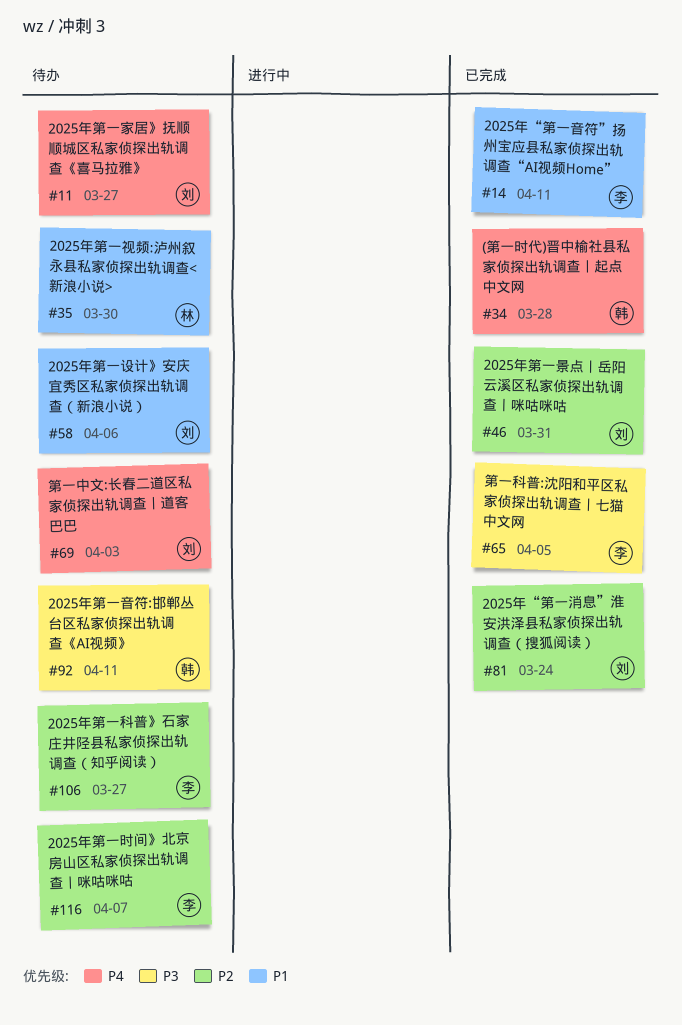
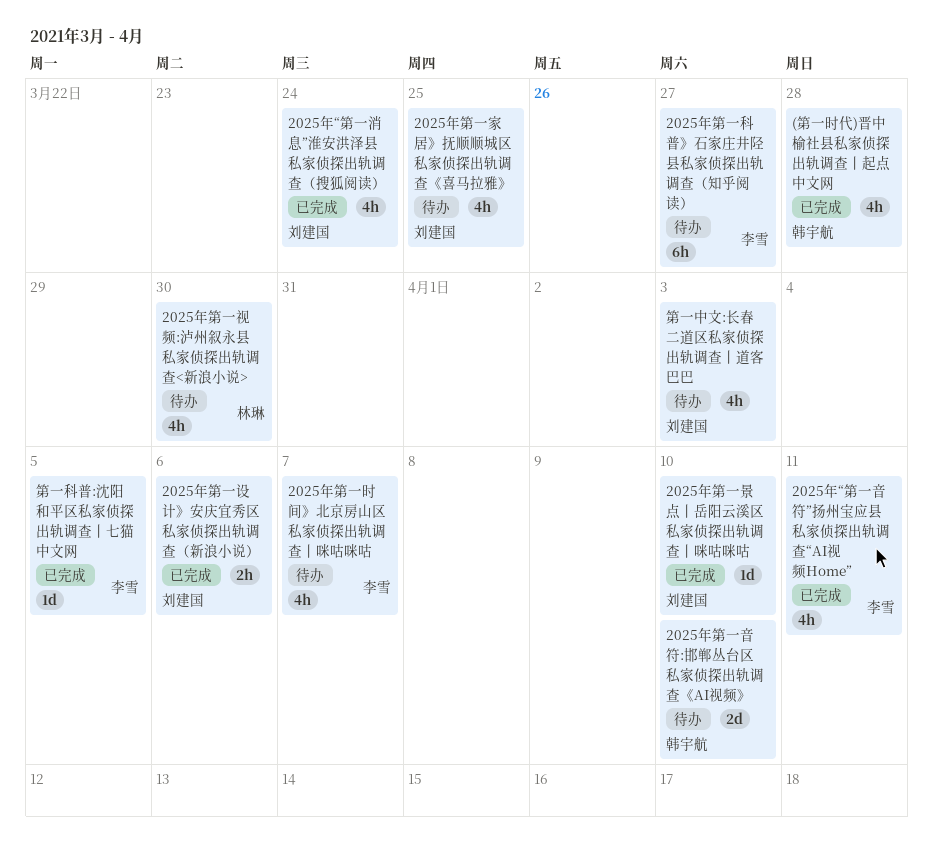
2025年第一家居》抚顺顺城区私家侦探出轨调查《喜马拉雅》, due: Mar 27 -> Mar 25
2025年第一景点丨岳阳云溪区私家侦探出轨调查丨咪咕咪咕, due: Mar 31 -> Apr 10
2025年第一设计》安庆宜秀区私家侦探出轨调查（新浪小说）, status: 待办 -> 已完成
2025年第一音符:邯郸丛台区私家侦探出轨调查《AI视频》, due: Apr 11 -> Apr 10

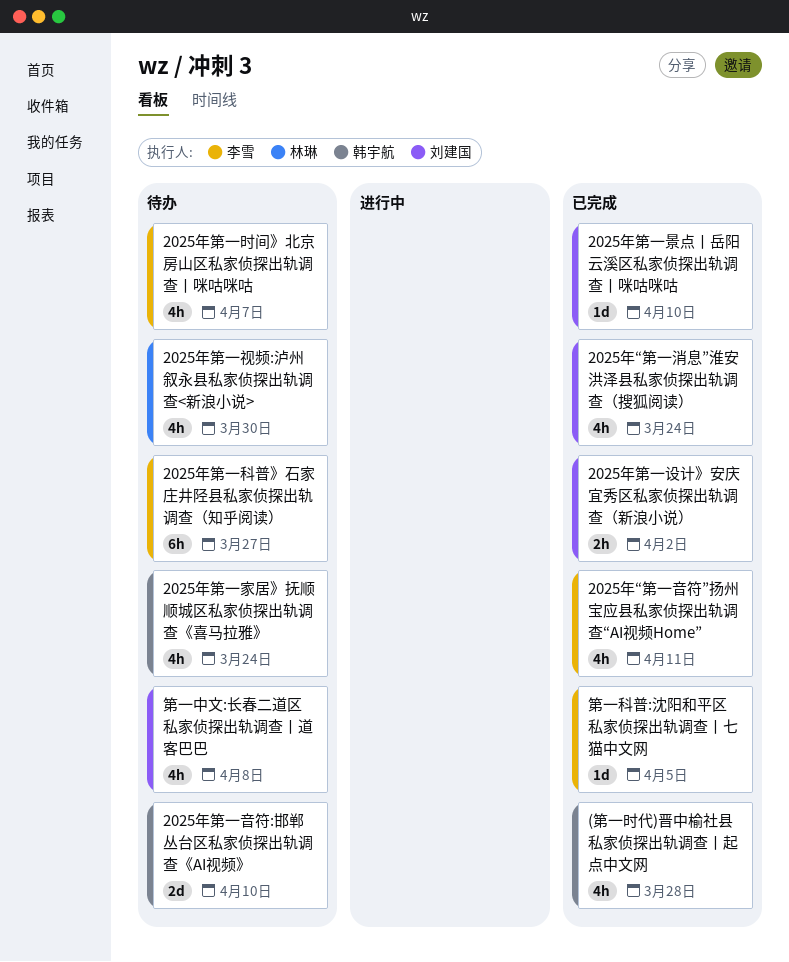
2025年第一家居》抚顺顺城区私家侦探出轨调查《喜马拉雅》, owner: 刘建国 -> 韩宇航
2025年第一家居》抚顺顺城区私家侦探出轨调查《喜马拉雅》, due: Mar 25 -> Mar 24
2025年第一设计》安庆宜秀区私家侦探出轨调查（新浪小说）, due: Apr 6 -> Apr 2
第一中文:长春二道区私家侦探出轨调查丨道客巴巴, due: Apr 3 -> Apr 8

